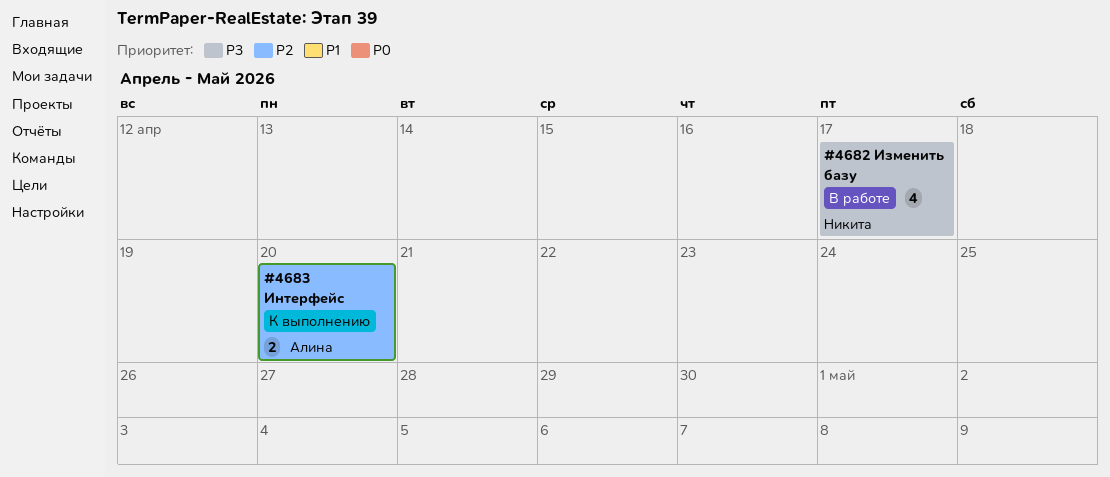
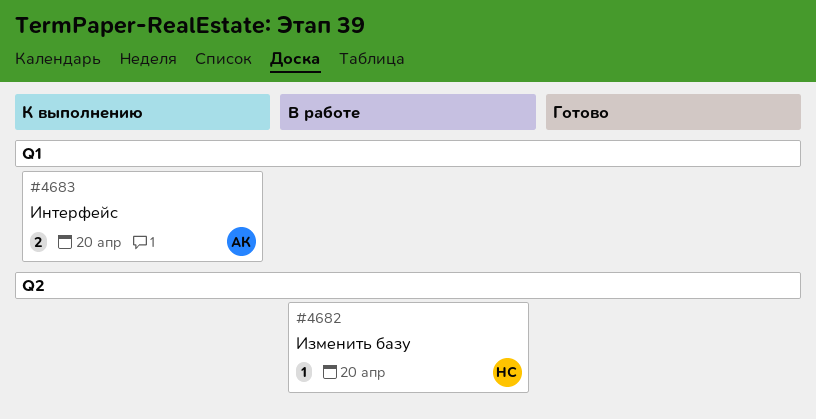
#4682, estimate: 4 -> 1
#4682, due: Apr 17 -> Apr 20

